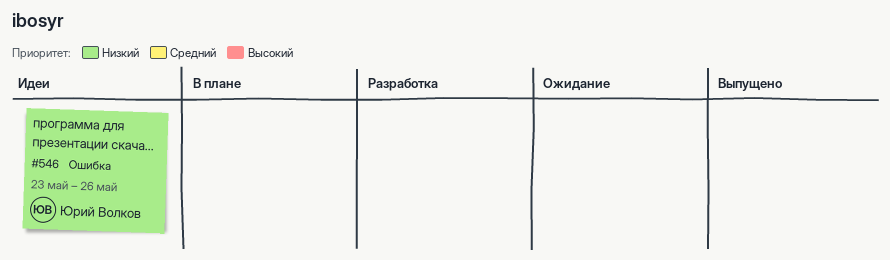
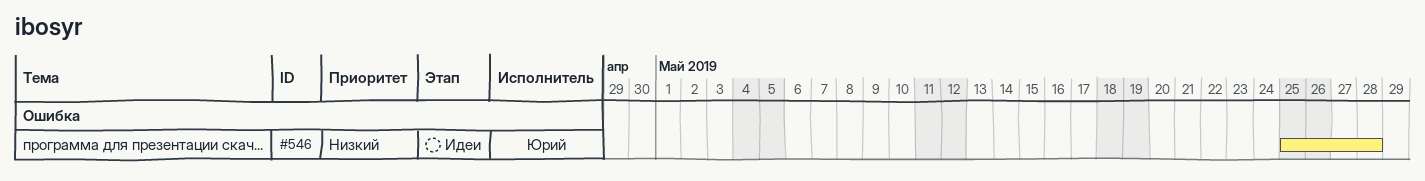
#546, start: May 23 -> May 25
#546, due: May 26 -> May 28

